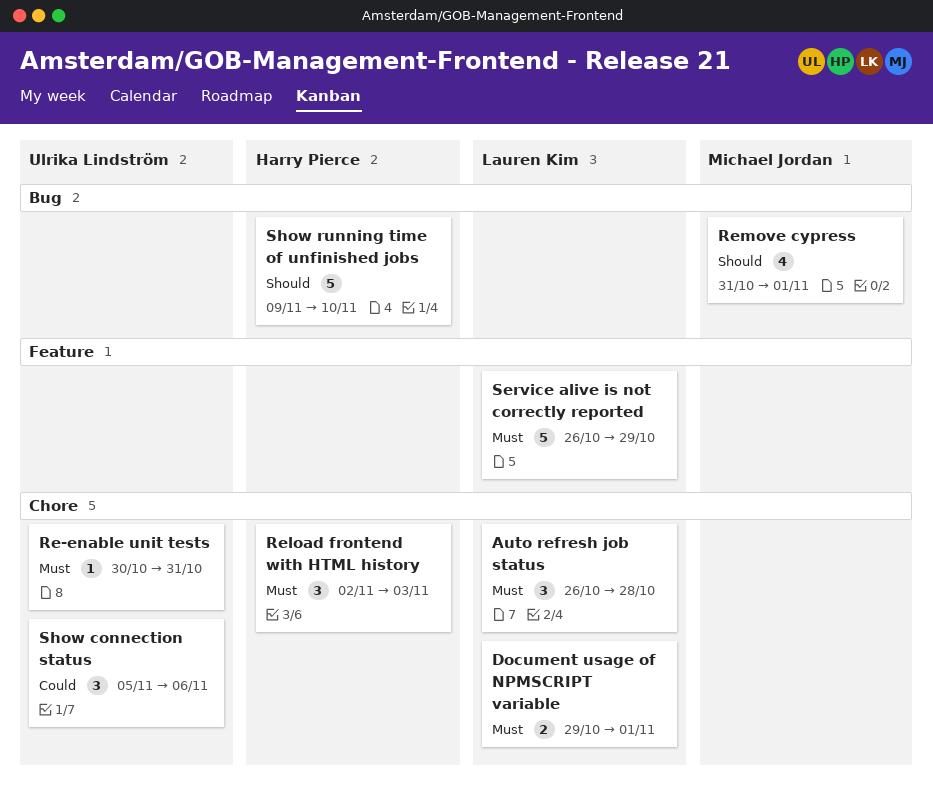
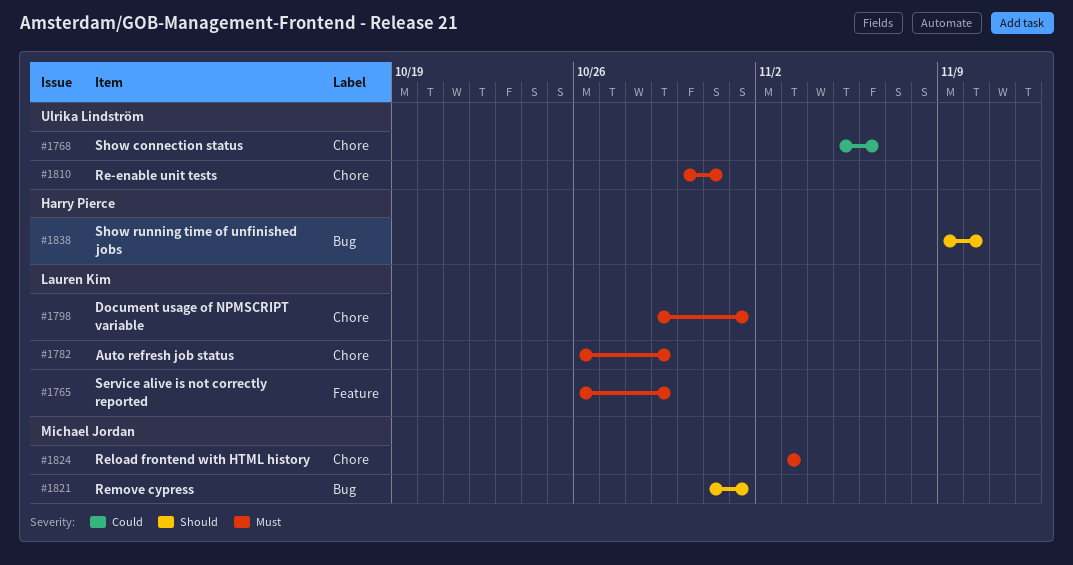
Auto refresh job status, due: Oct 28 -> Oct 29
Reload frontend with HTML history, owner: Harry Pierce -> Michael Jordan
Reload frontend with HTML history, start: Nov 2 -> Nov 3

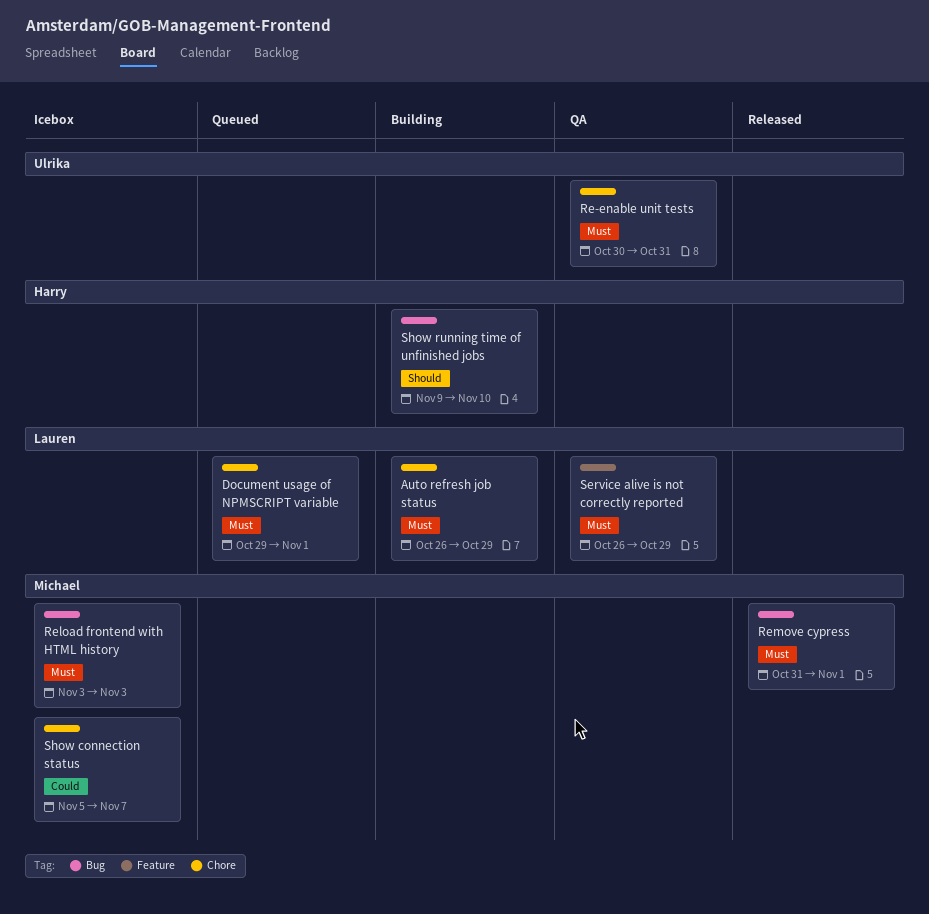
Reload frontend with HTML history, label: Chore -> Bug
Remove cypress, priority: Should -> Must
Show connection status, owner: Ulrika Lindström -> Michael Jordan
Show connection status, due: Nov 6 -> Nov 7

